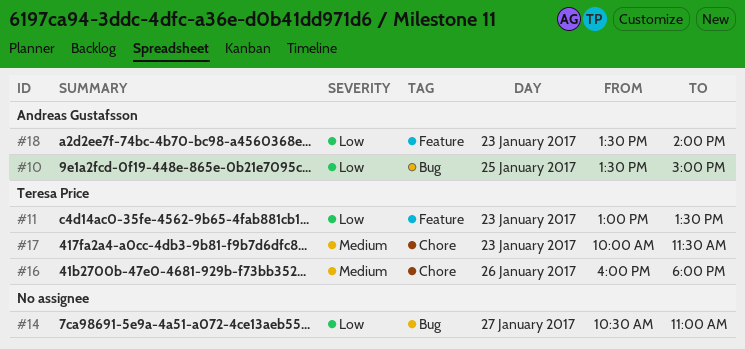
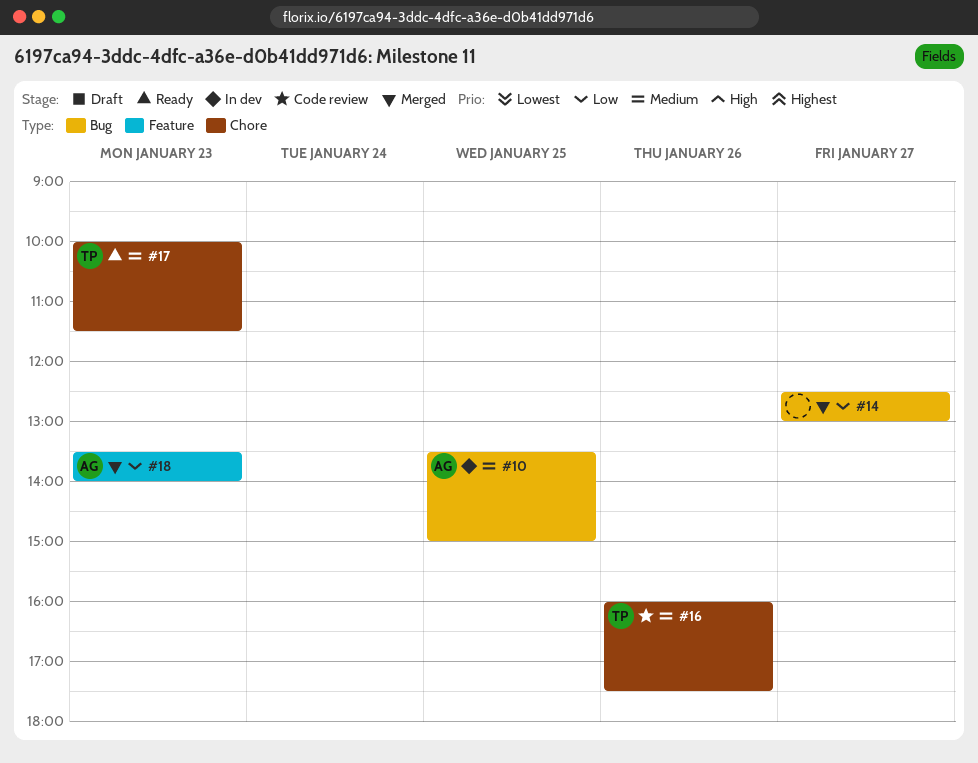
#10, priority: Low -> Medium
#11: present -> none
#14, begins: 10:30 -> 12:30
#14, ends: 11:00 -> 13:00
#16, ends: 18:00 -> 17:30

